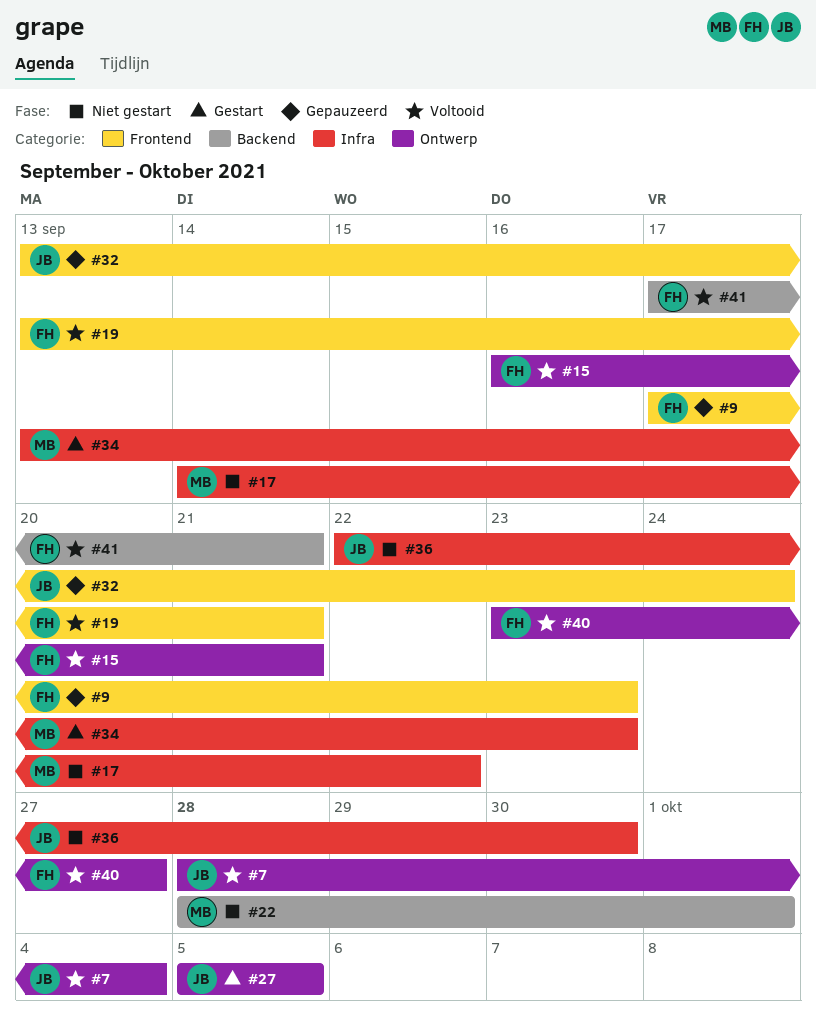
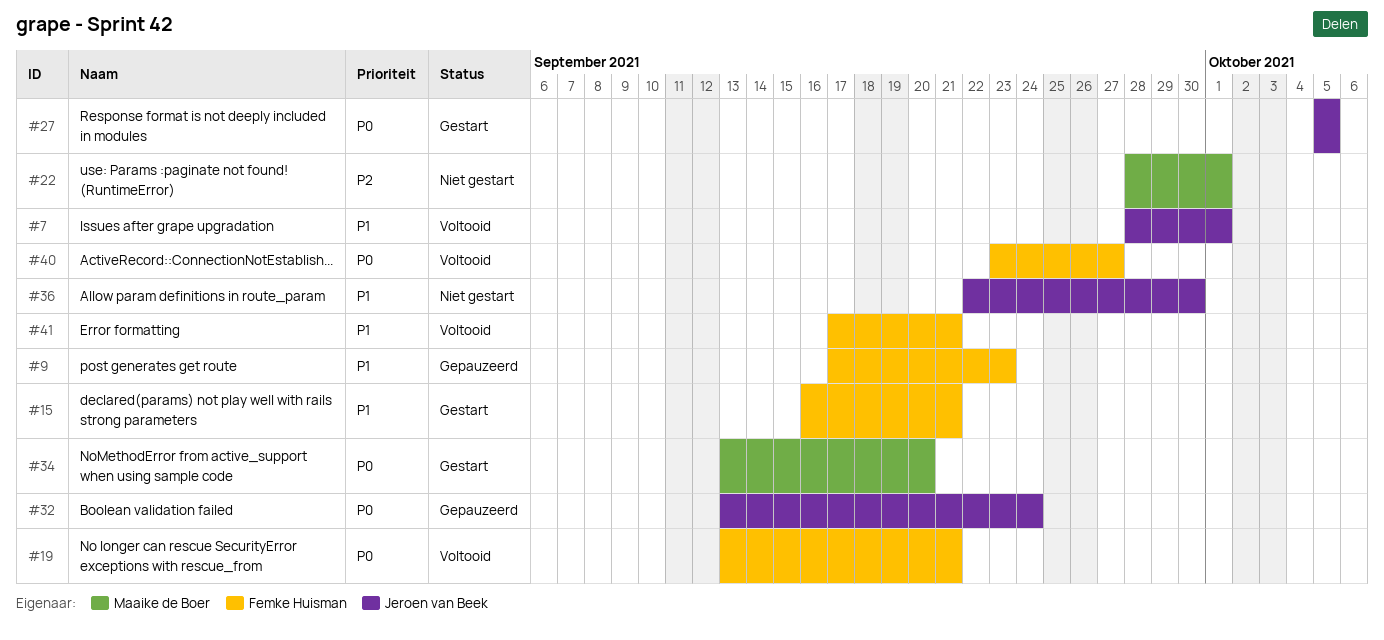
#7, due: Oct 4 -> Oct 1
#15, status: Voltooid -> Gestart
#17: present -> none
#34, due: Sep 23 -> Sep 20

